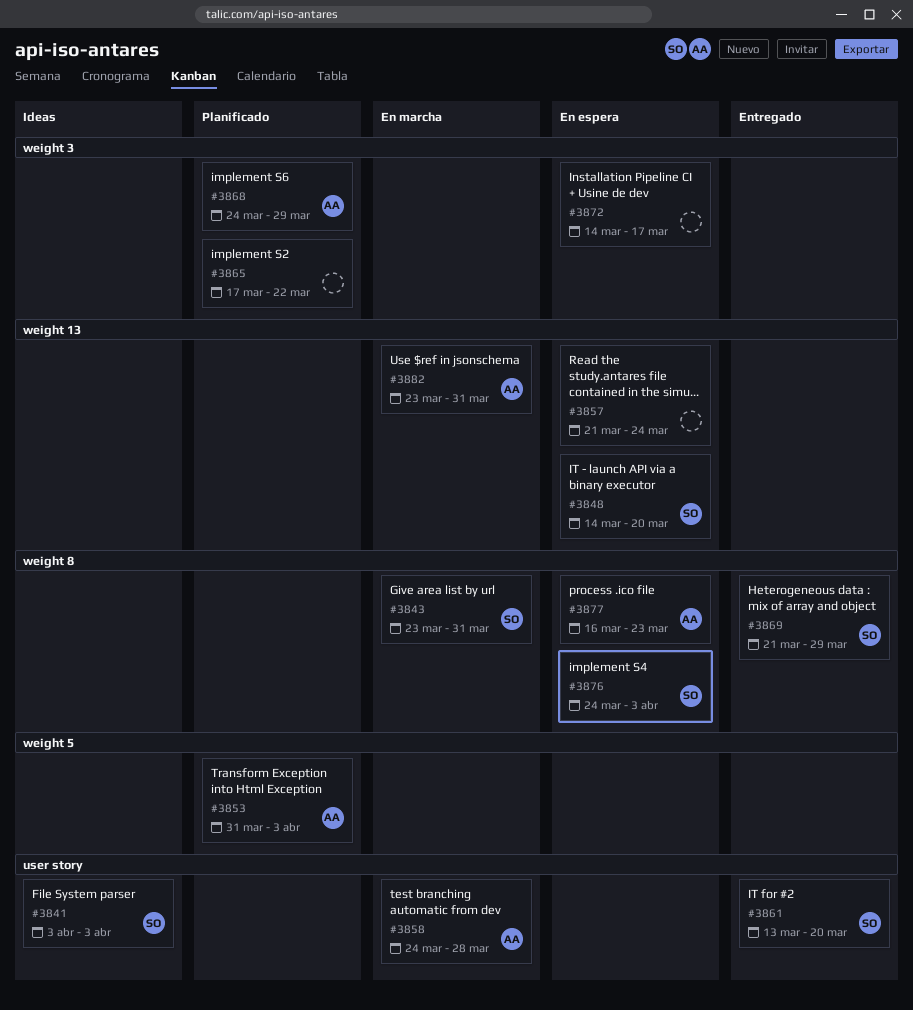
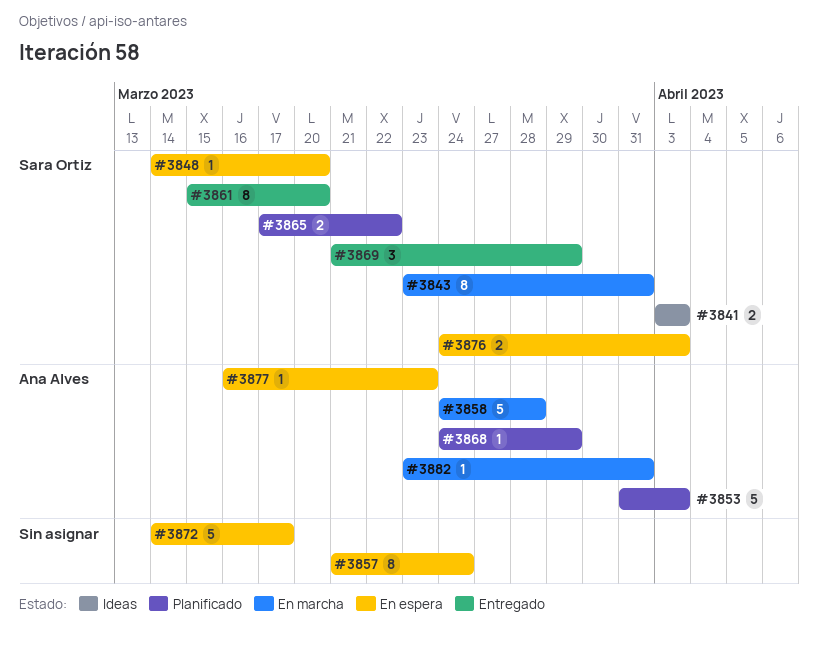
#3861, start: Mar 13 -> Mar 15
#3865, owner: none -> Sara Ortiz

